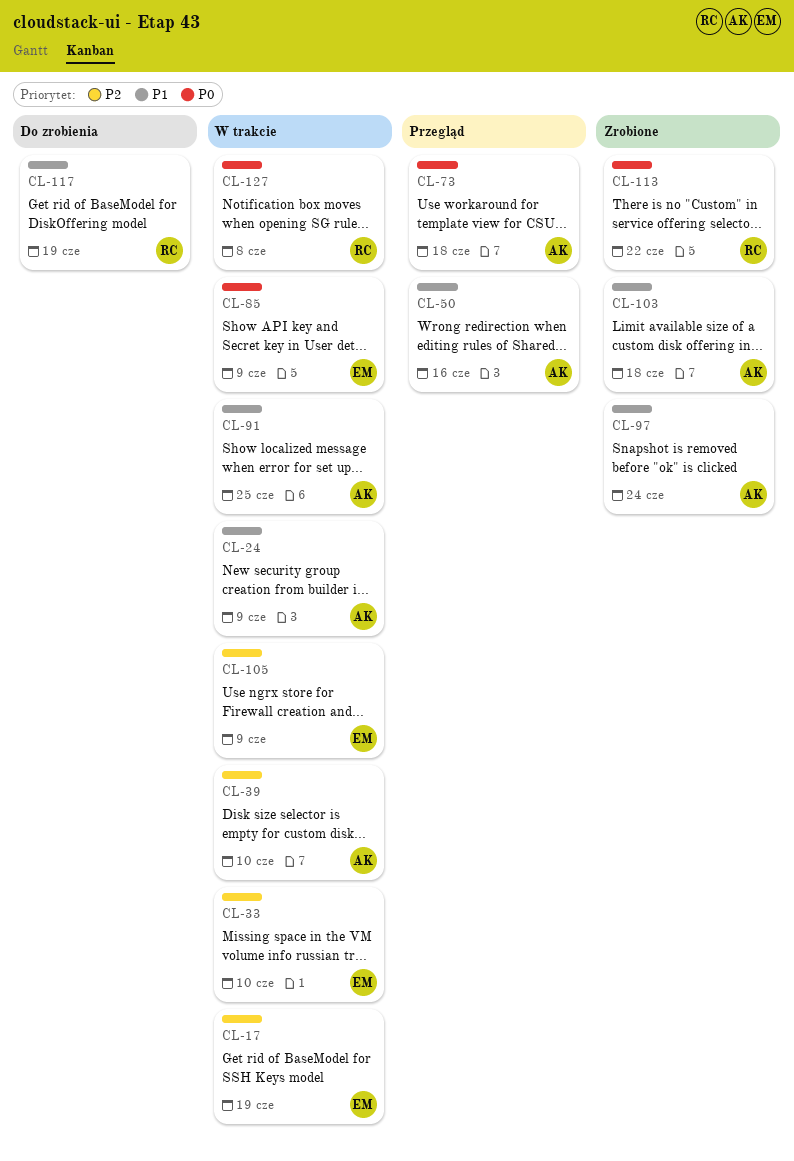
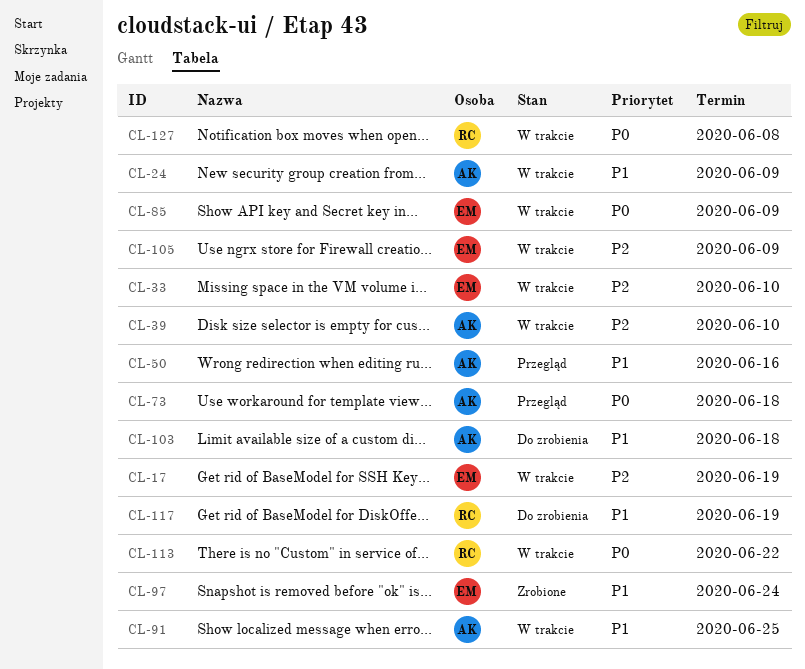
CL-97, owner: AK -> EM
CL-103, status: Zrobione -> Do zrobienia
CL-113, status: Zrobione -> W trakcie

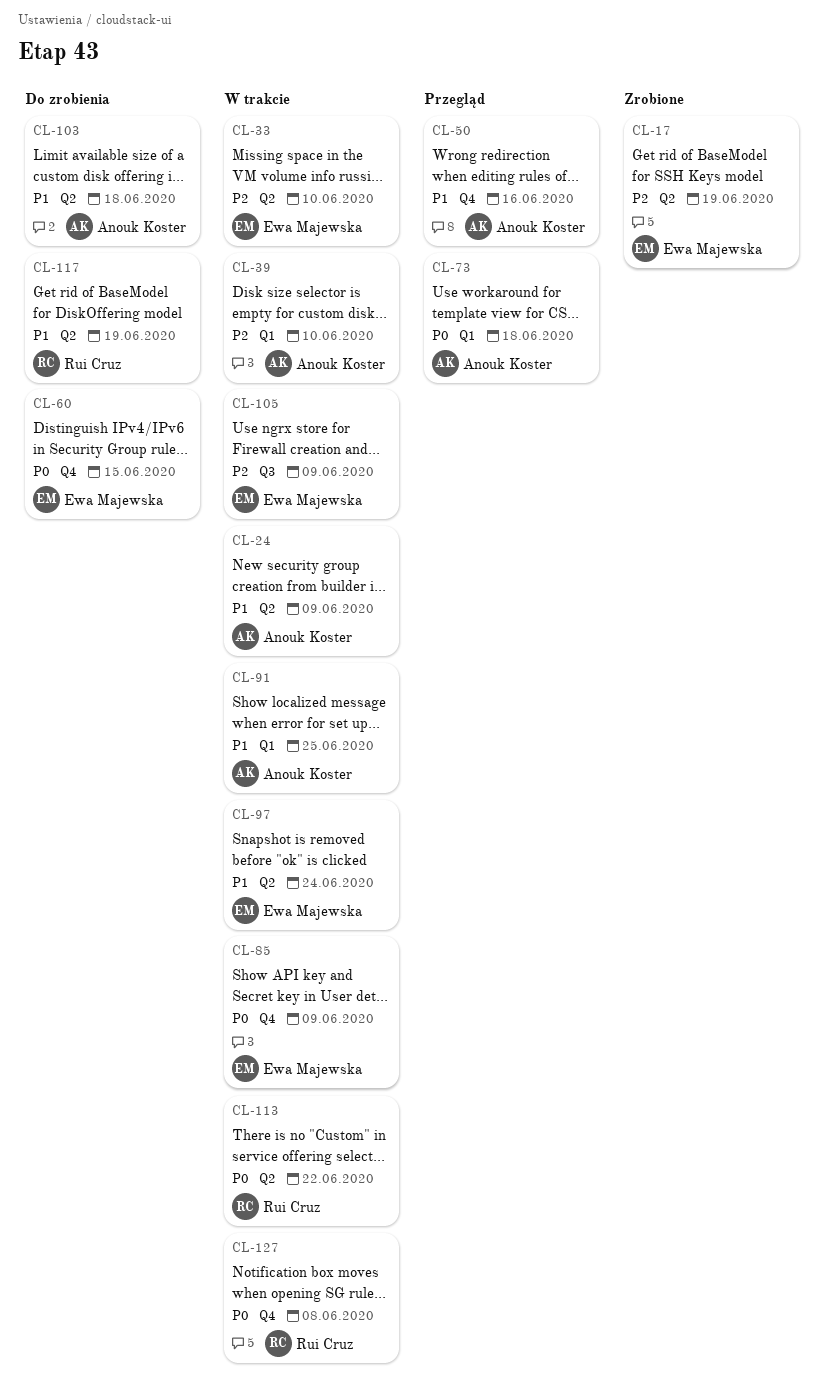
CL-17, status: W trakcie -> Zrobione
CL-60: none -> present
CL-97, status: Zrobione -> W trakcie

